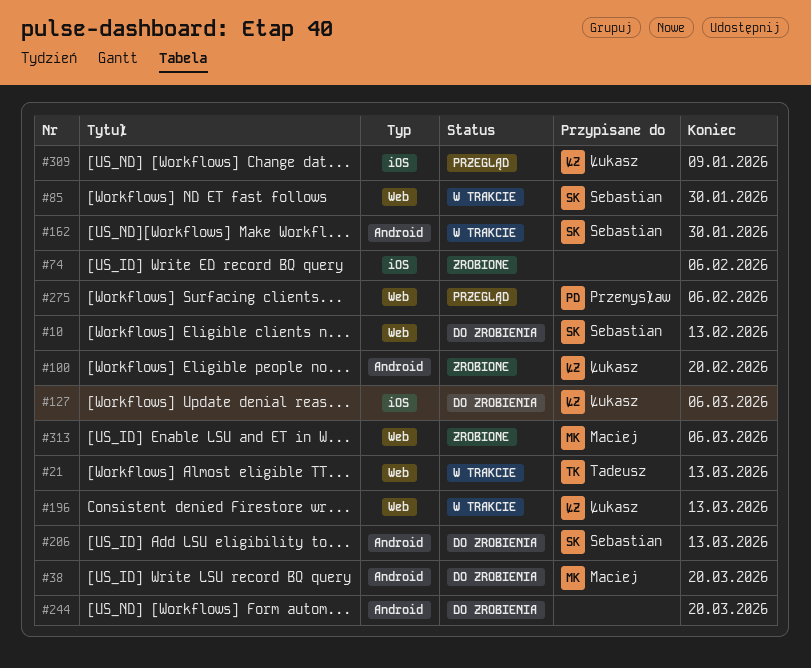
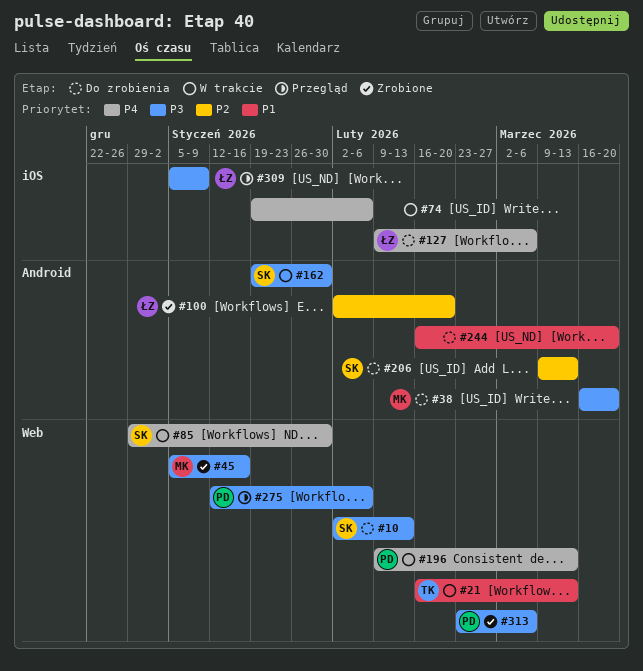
#45: none -> present
#74, status: Zrobione -> W trakcie
#196, owner: Łukasz -> Przemysław
#313, owner: Maciej -> Przemysław

